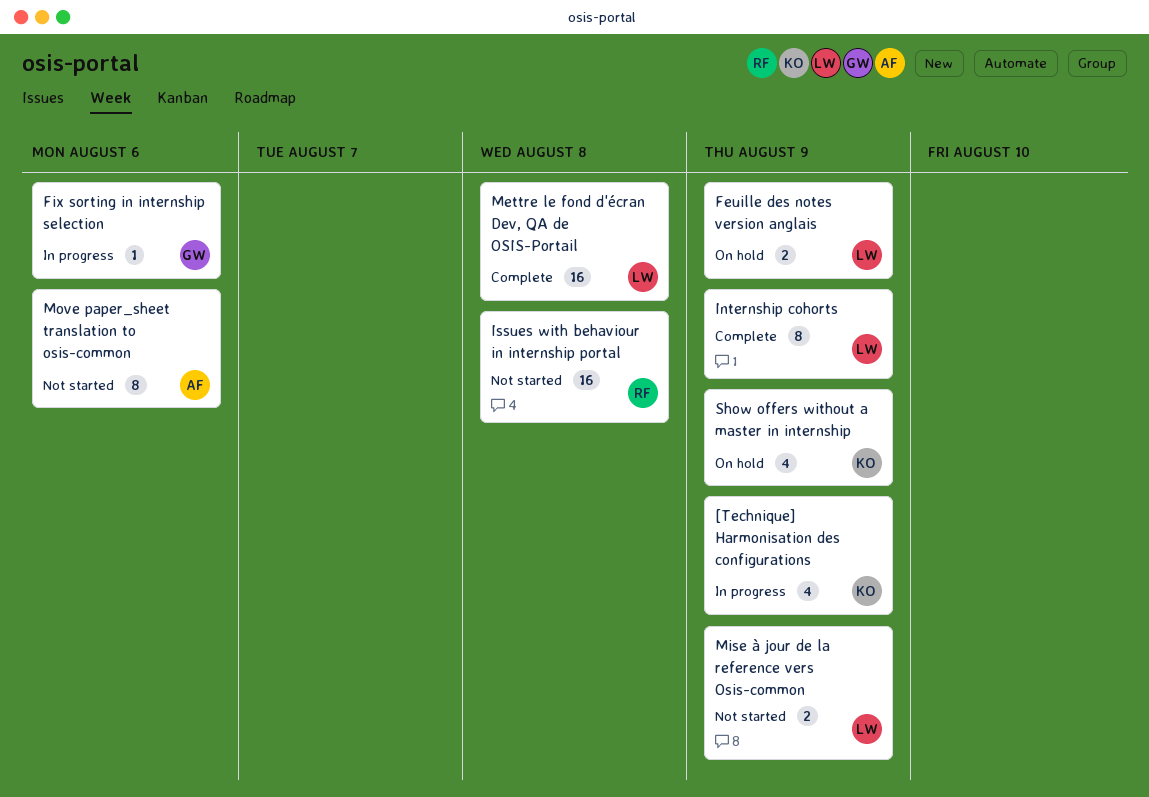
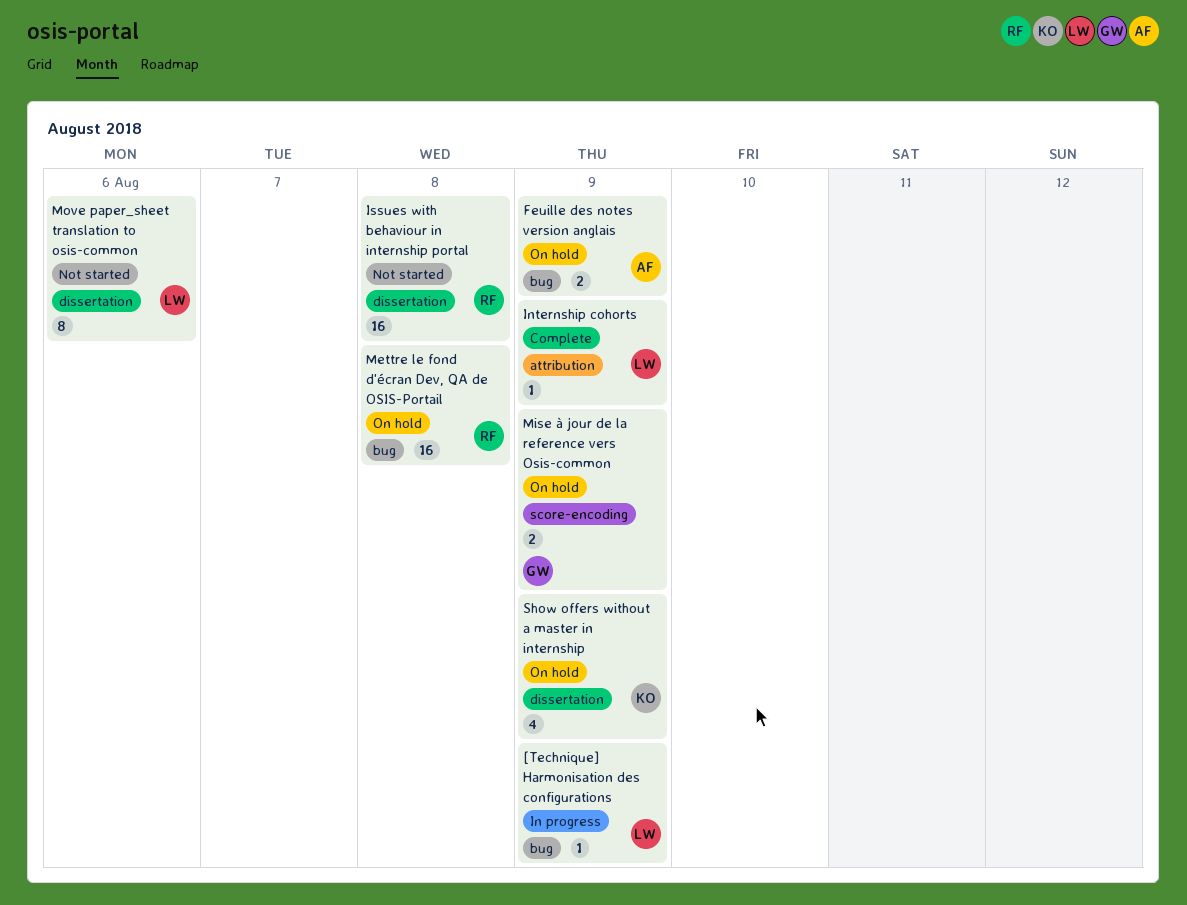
[Technique] Harmonisation des configurations, owner: KO -> LW
[Technique] Harmonisation des configurations, estimate: 4 -> 1
Feuille des notes version anglais, owner: LW -> AF
Fix sorting in internship selection: present -> none
Internship cohorts, estimate: 8 -> 1
Mettre le fond d'écran Dev, QA de OSIS-Portail, status: Complete -> On hold
Mettre le fond d'écran Dev, QA de OSIS-Portail, owner: LW -> RF
Mise à jour de la reference vers Osis-common, status: Not started -> On hold
Mise à jour de la reference vers Osis-common, owner: LW -> GW
Move paper_sheet translation to osis-common, owner: AF -> LW

